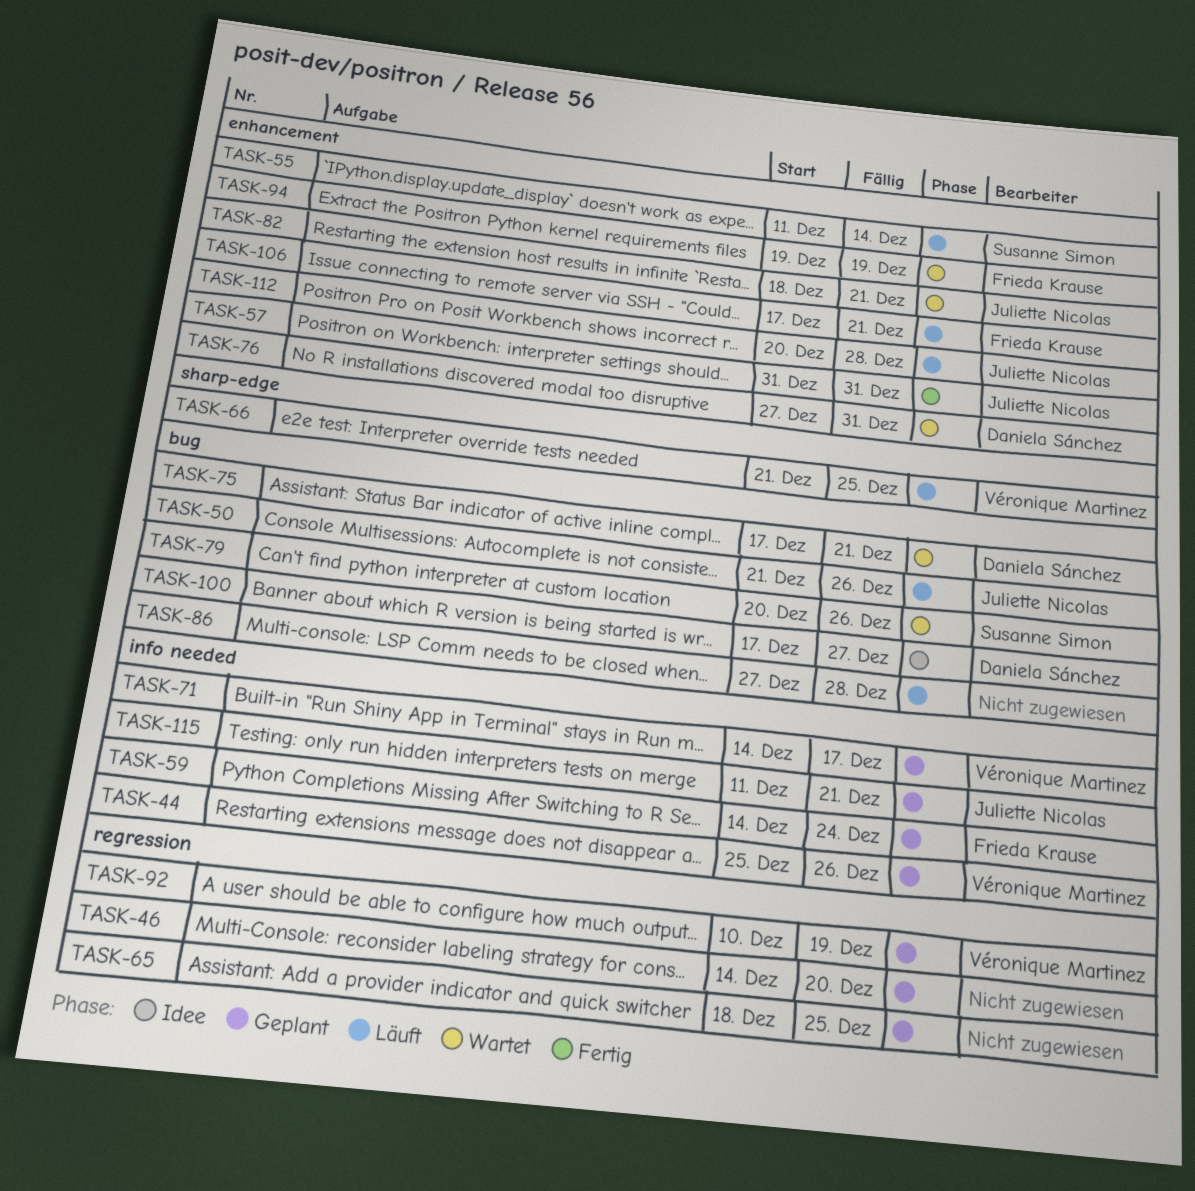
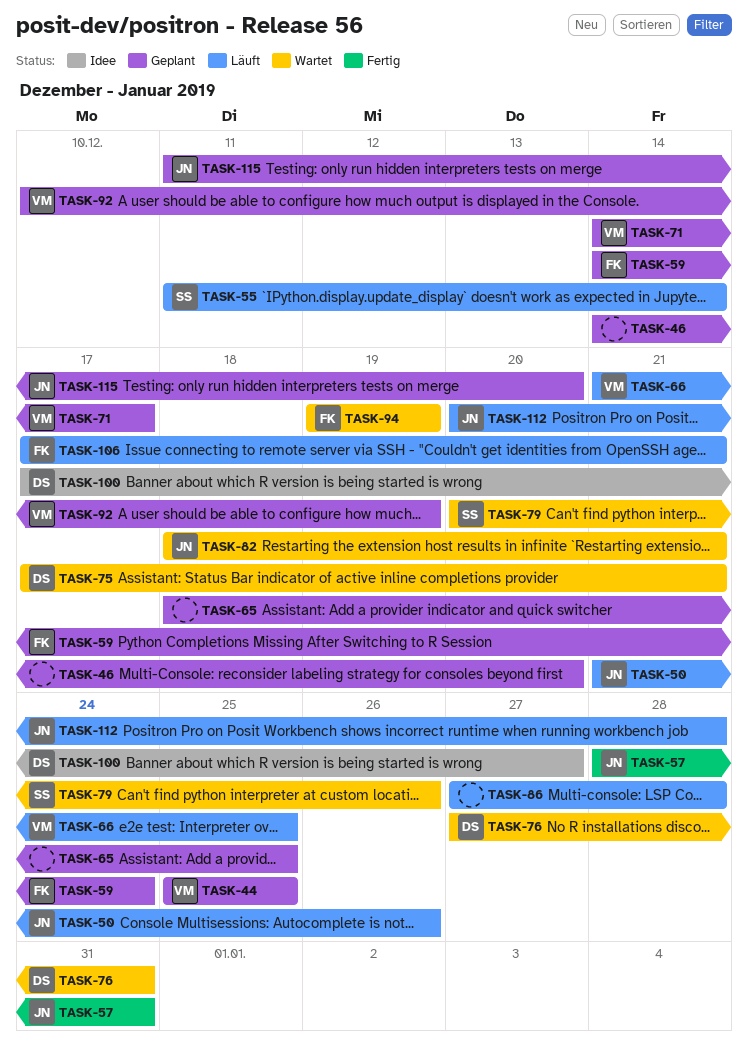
TASK-44, due: Dec 26 -> Dec 25
TASK-57, start: Dec 31 -> Dec 28
TASK-115, due: Dec 21 -> Dec 20

